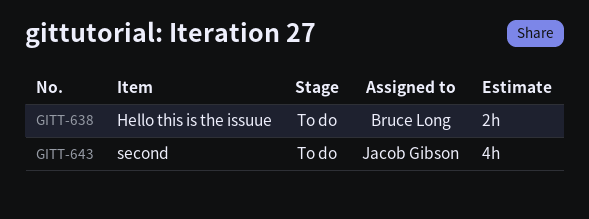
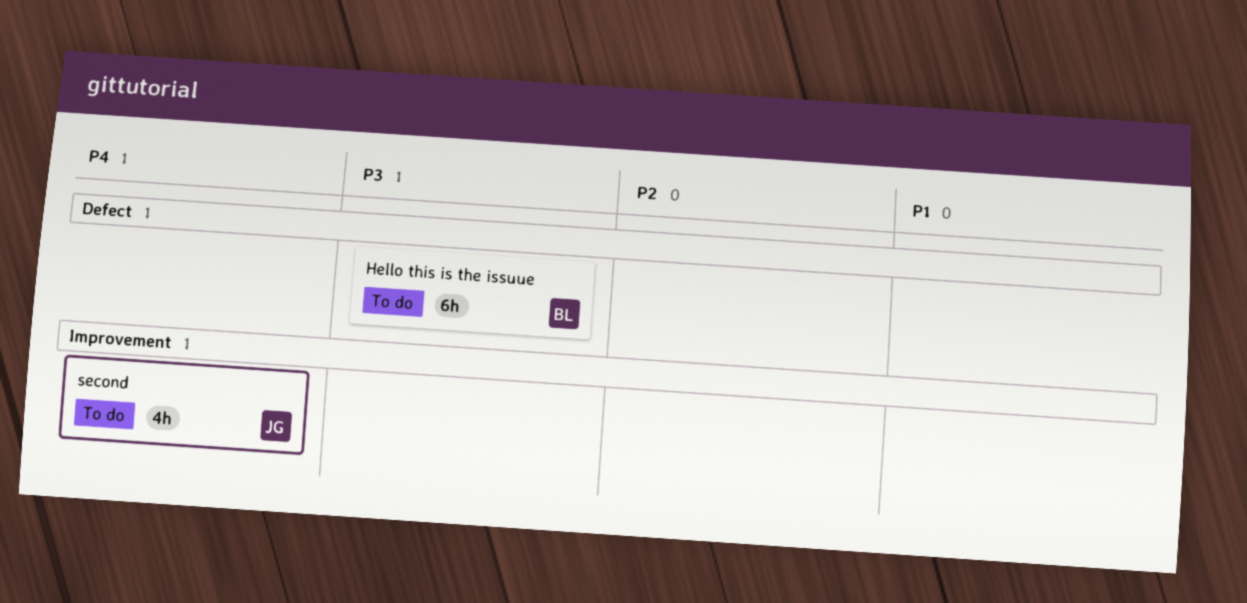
Hello this is the issuue, estimate: 2h -> 6h

